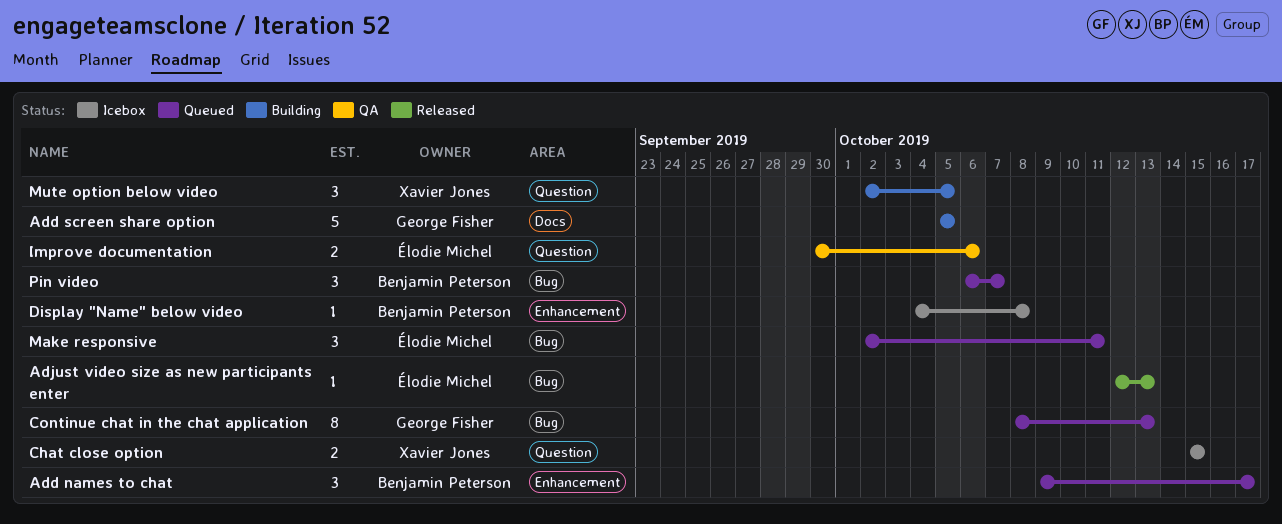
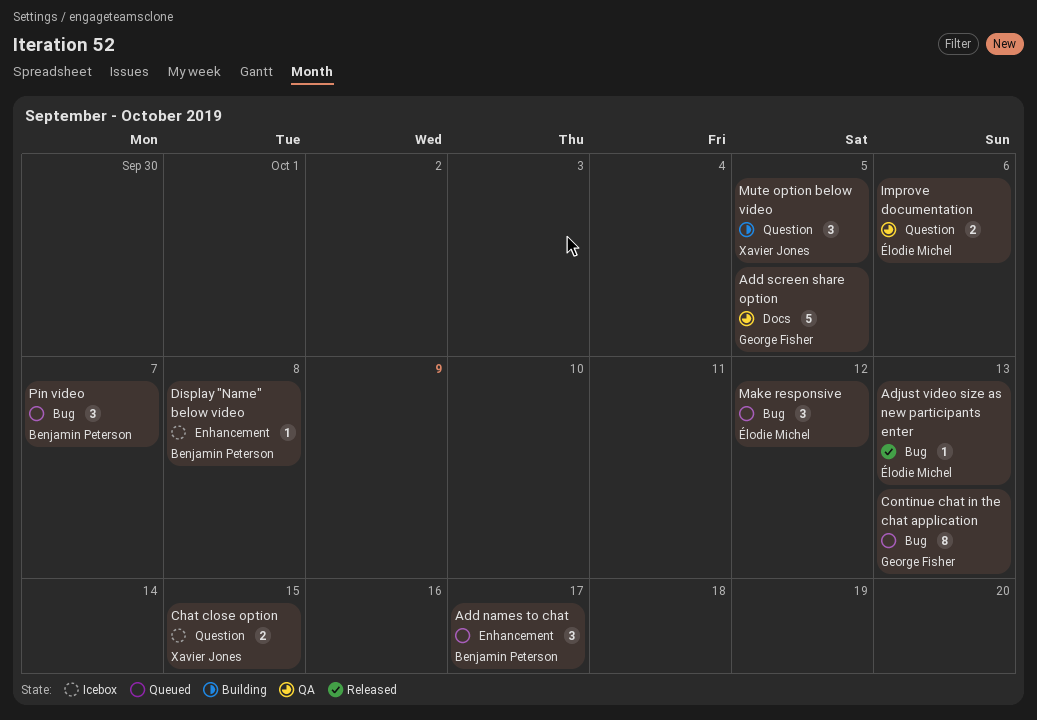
Add screen share option, status: Building -> QA
Make responsive, due: Oct 11 -> Oct 12

